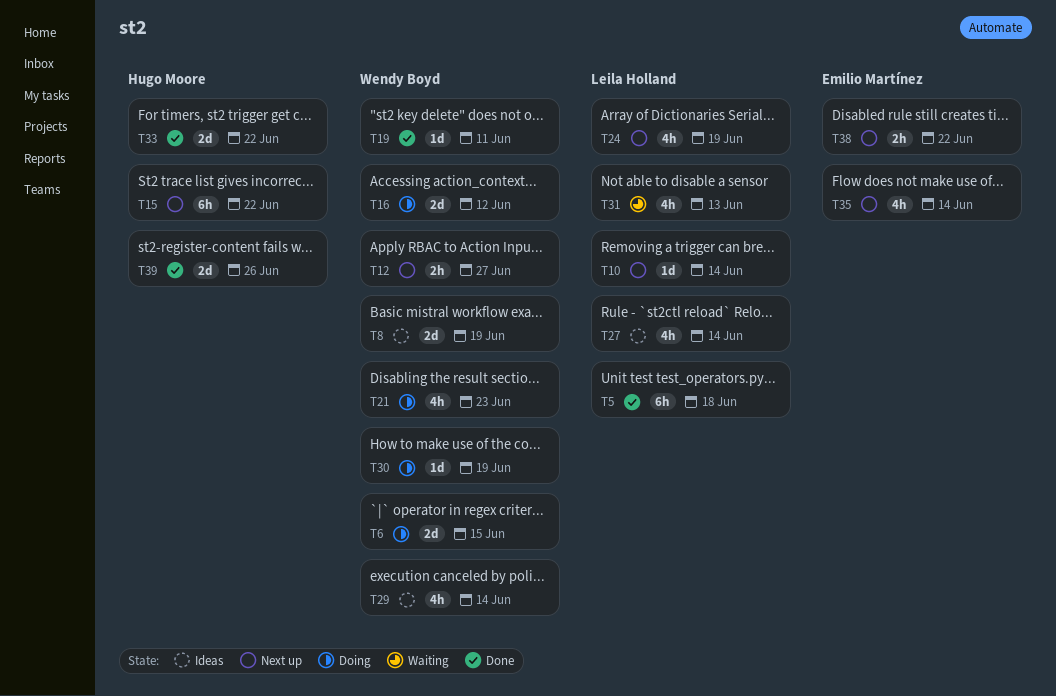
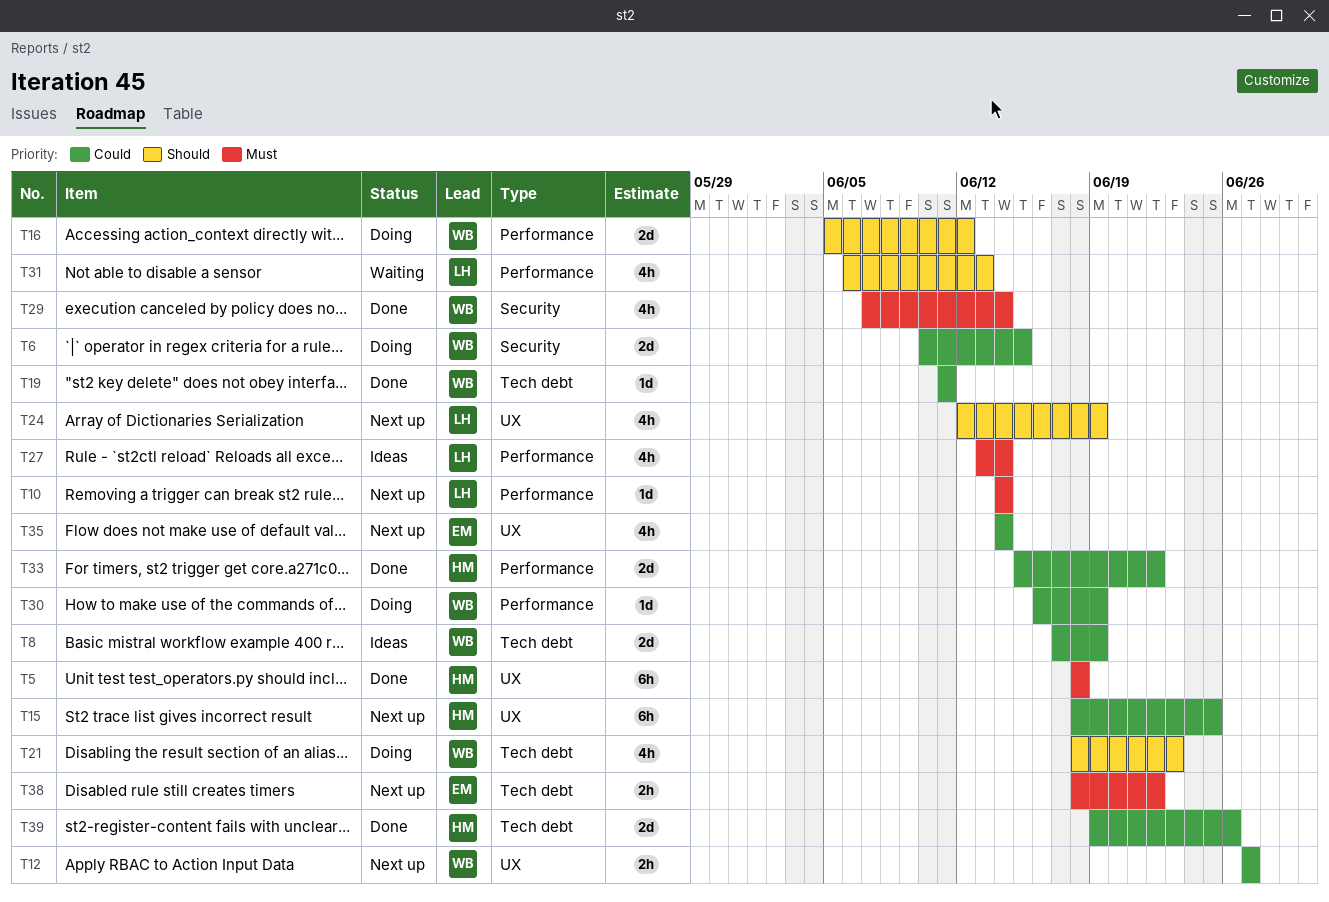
T5, owner: Leila Holland -> Hugo Moore
T15, due: Jun 22 -> Jun 25
T29, status: Ideas -> Done

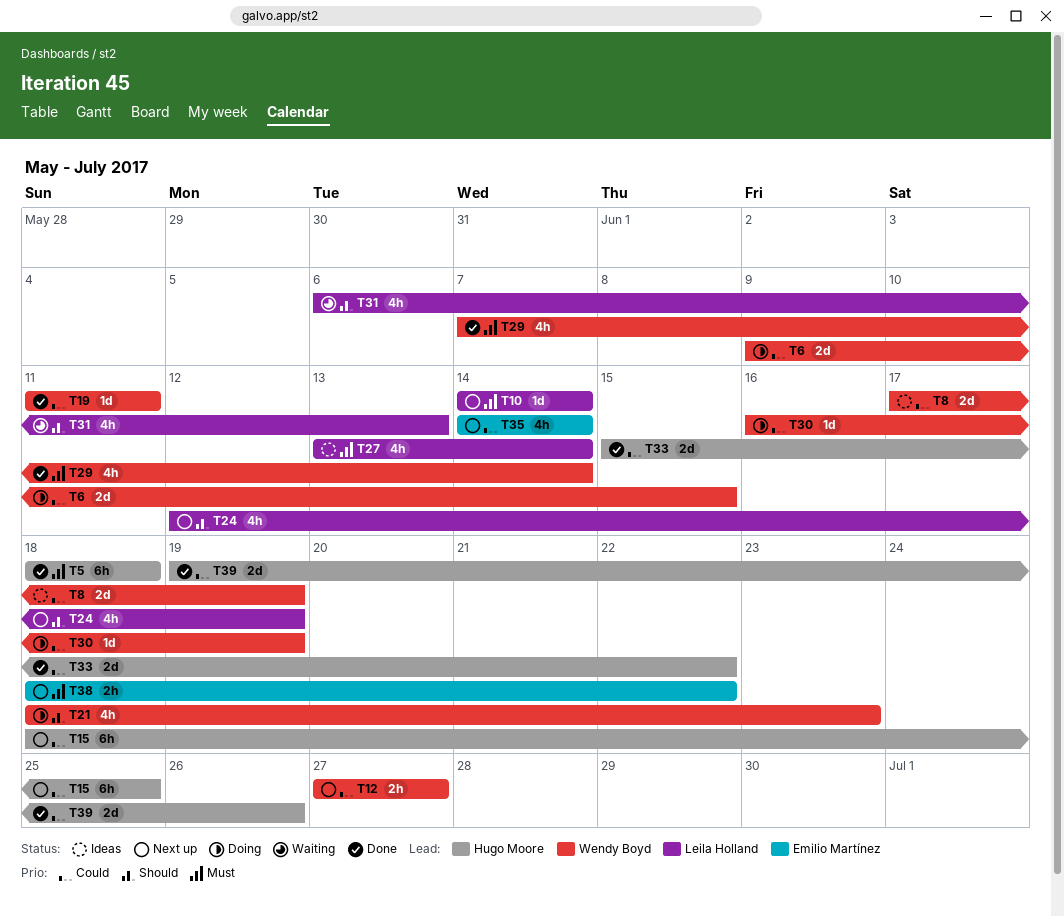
T6, start: Jun 10 -> Jun 9
T16: present -> none

